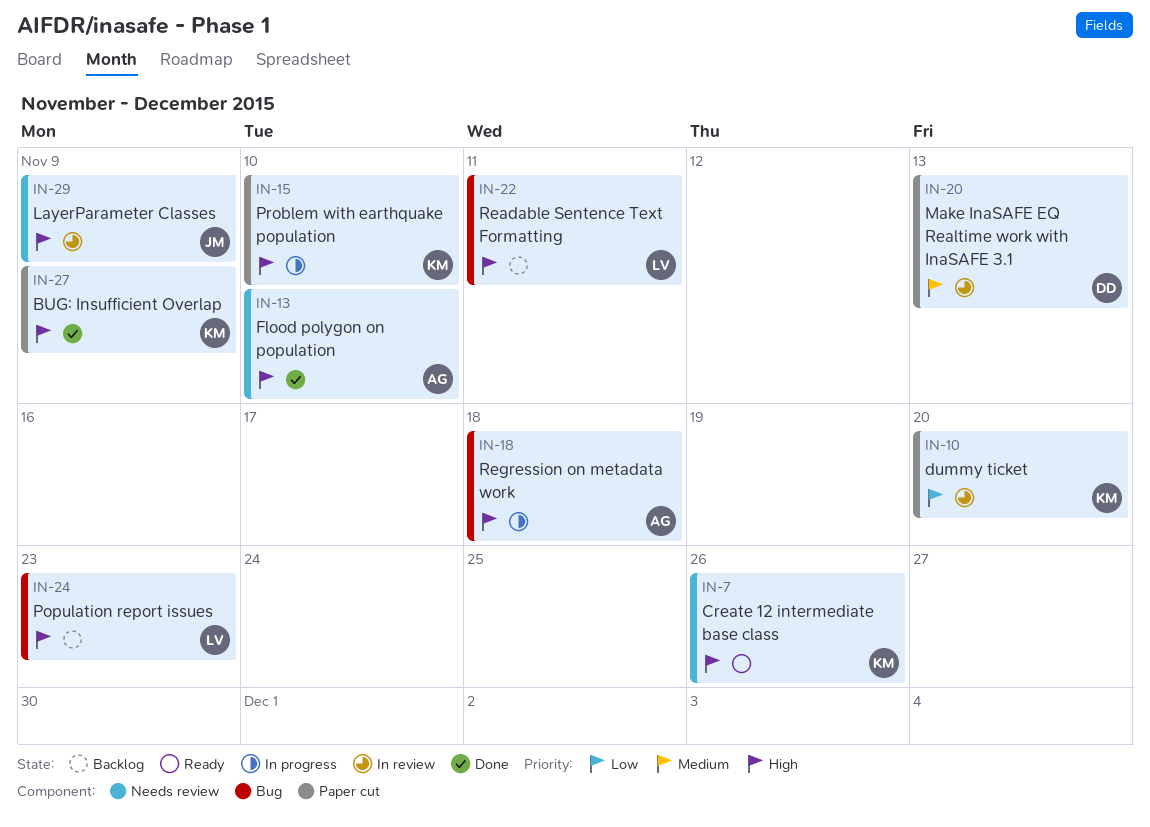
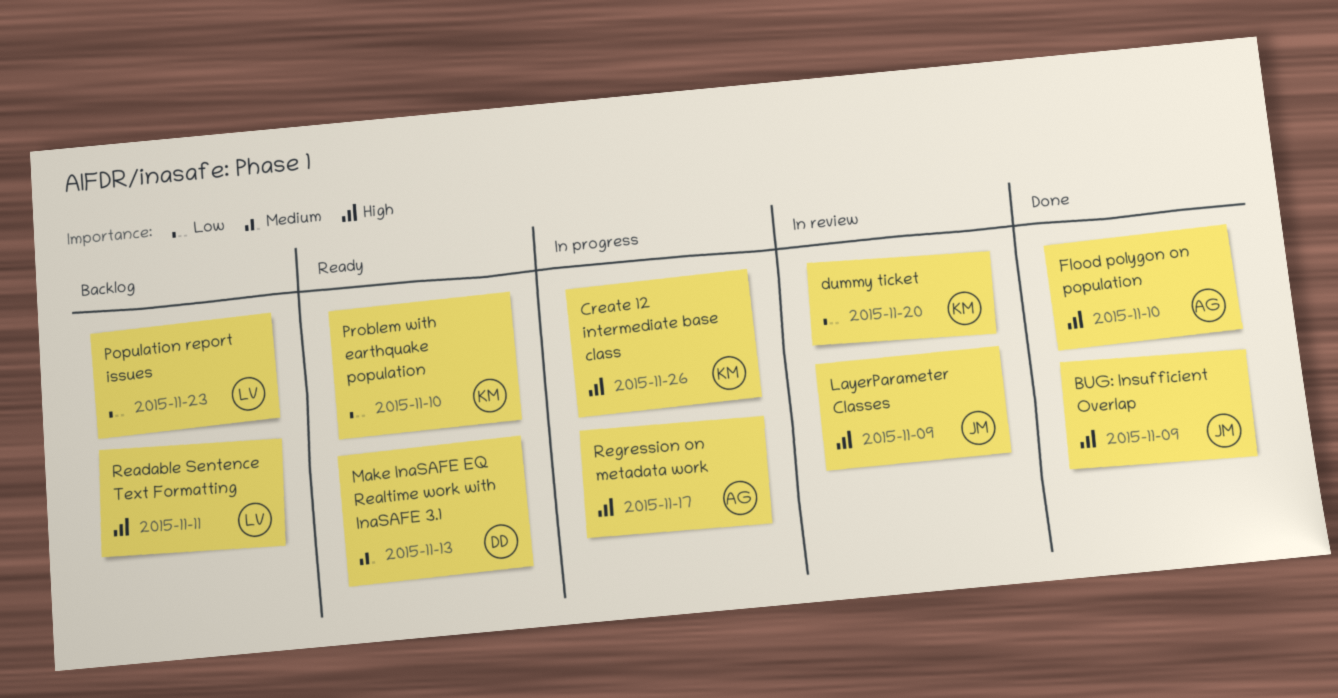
BUG: Insufficient Overlap, owner: KM -> JM
Create 12 intermediate base class, status: Ready -> In progress
Make InaSAFE EQ Realtime work with InaSAFE 3.1, status: In review -> Ready
Population report issues, priority: High -> Low
Problem with earthquake population, status: In progress -> Ready
Problem with earthquake population, priority: High -> Low
Regression on metadata work, due: Nov 18 -> Nov 17

